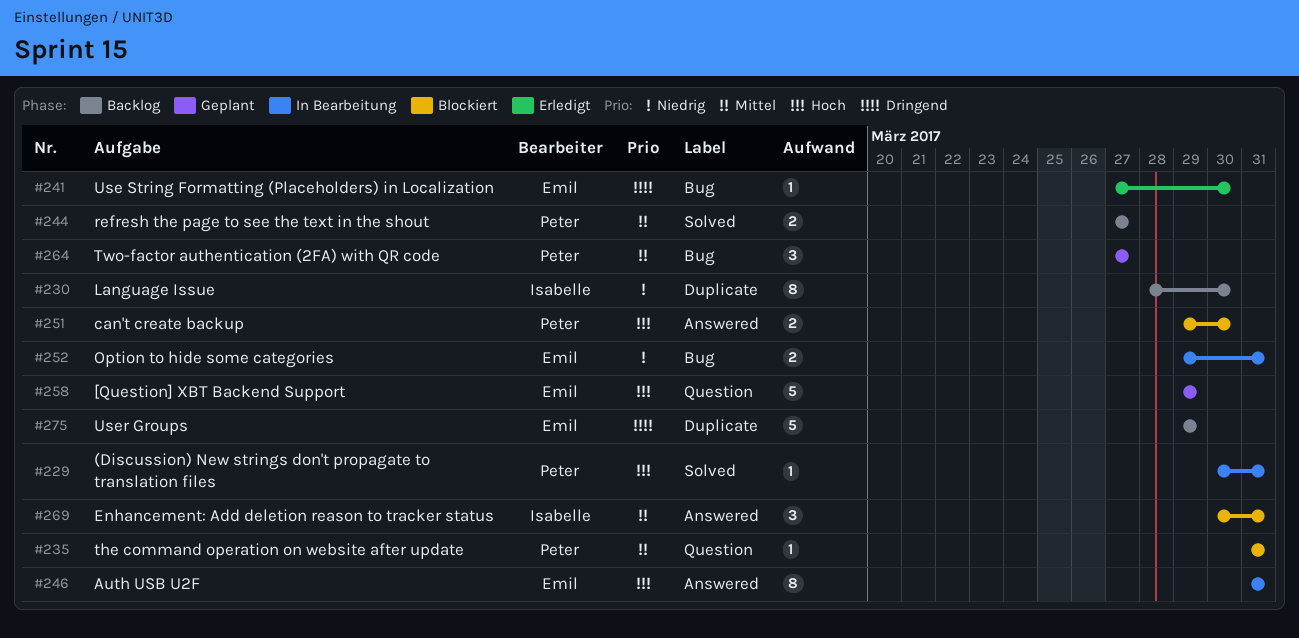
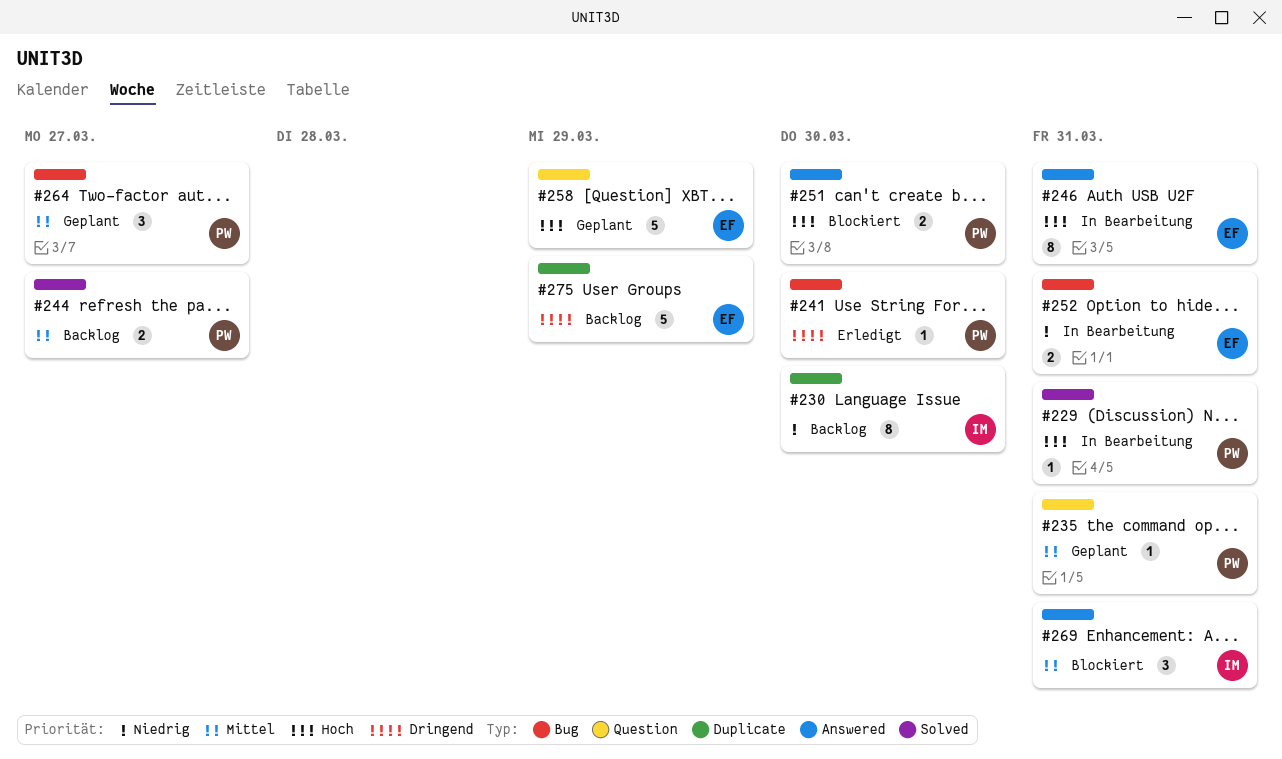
#235, status: Blockiert -> Geplant
#241, owner: Emil -> Peter

